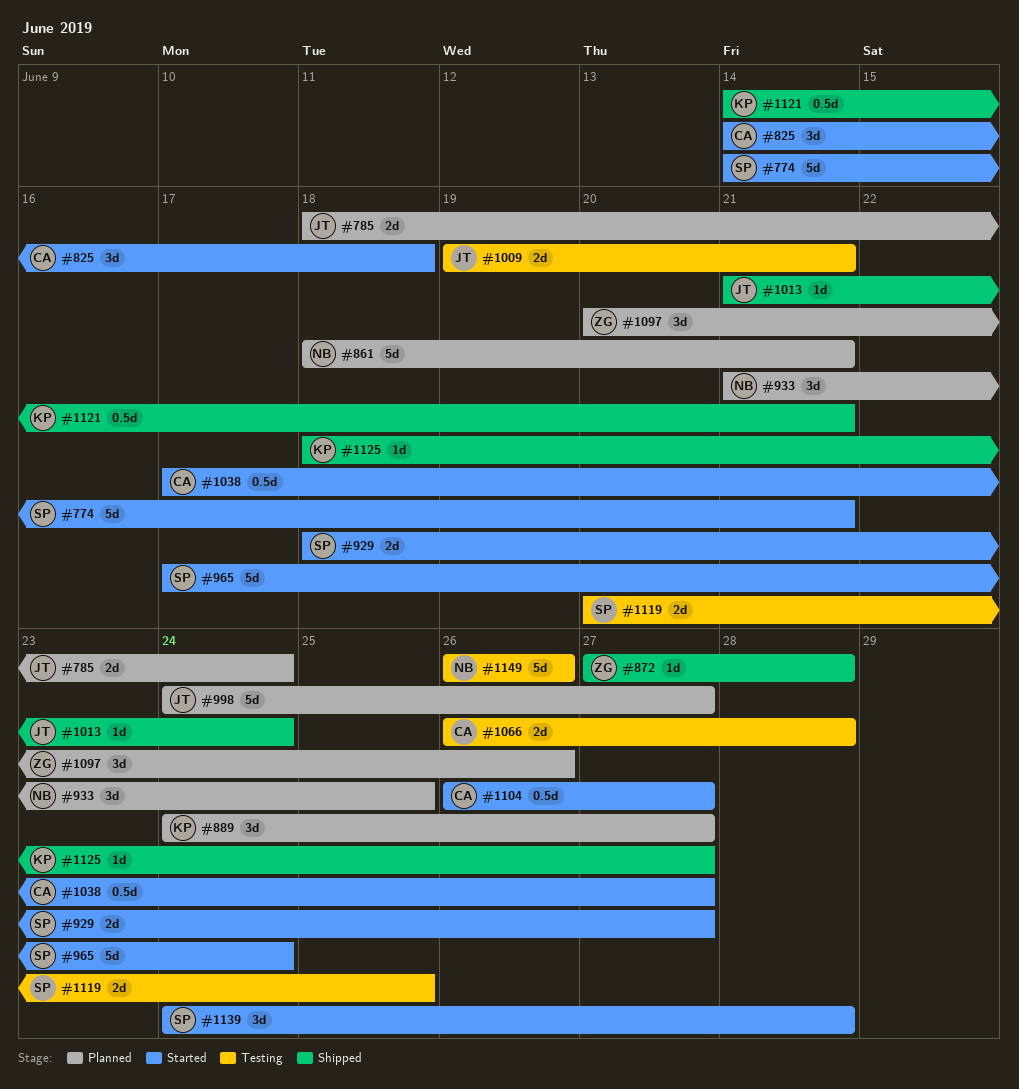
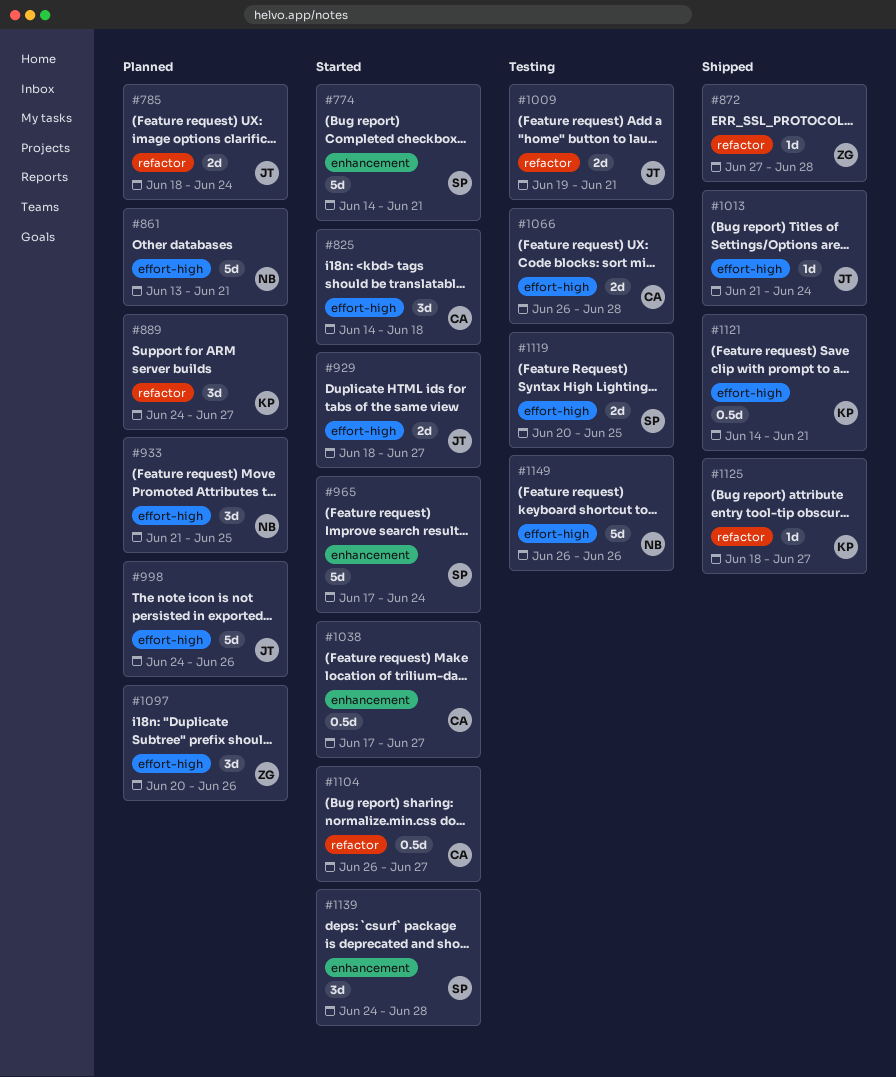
#861, start: Jun 18 -> Jun 13
#929, owner: SP -> JT
#998, due: Jun 27 -> Jun 26

